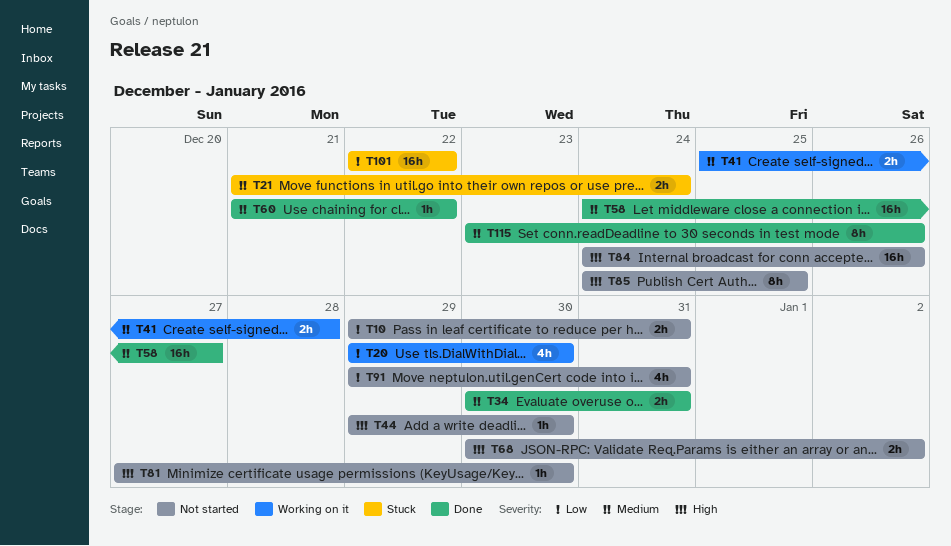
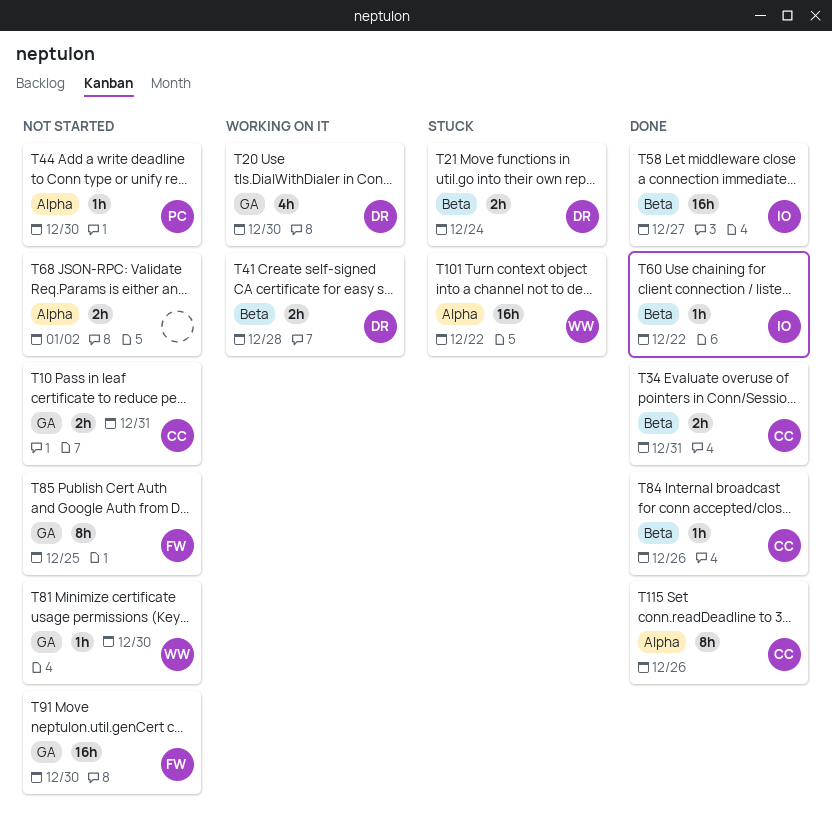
T84, status: Not started -> Done
T84, estimate: 16h -> 1h
T91, estimate: 4h -> 16h
T91, due: Dec 31 -> Dec 30

